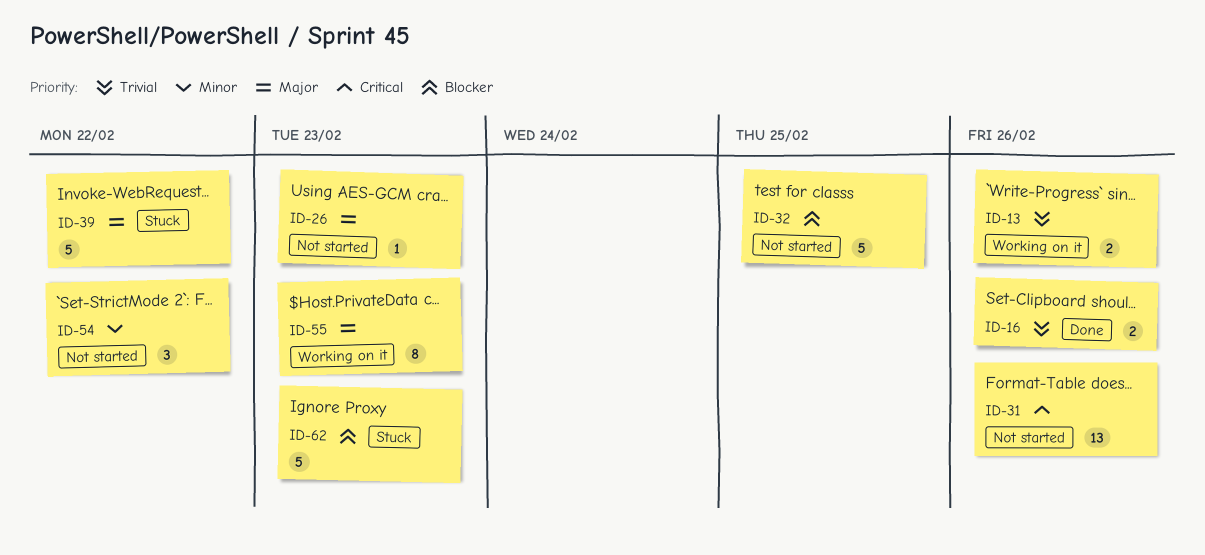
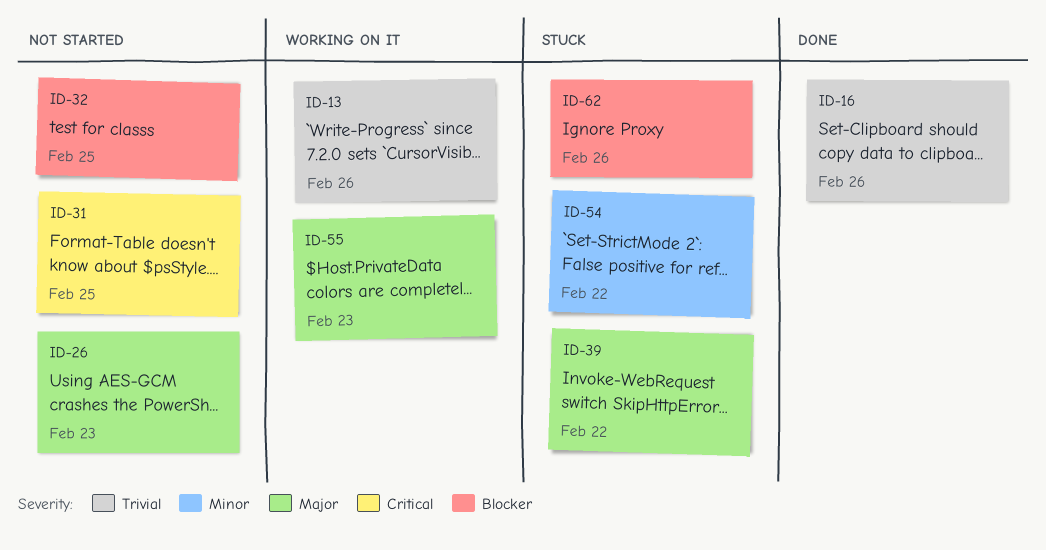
ID-31, due: Feb 26 -> Feb 25
ID-54, status: Not started -> Stuck
ID-62, due: Feb 23 -> Feb 26

